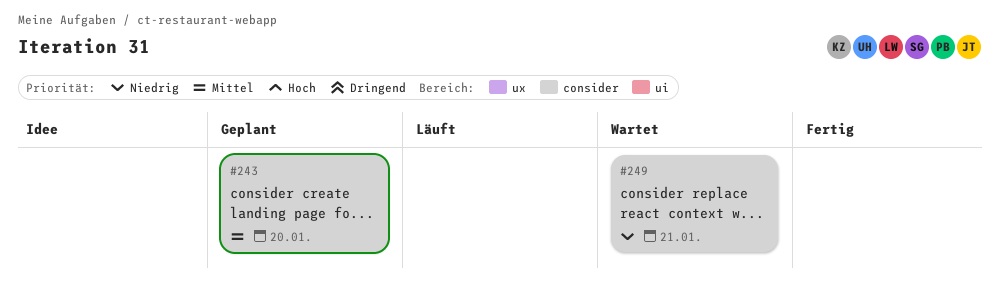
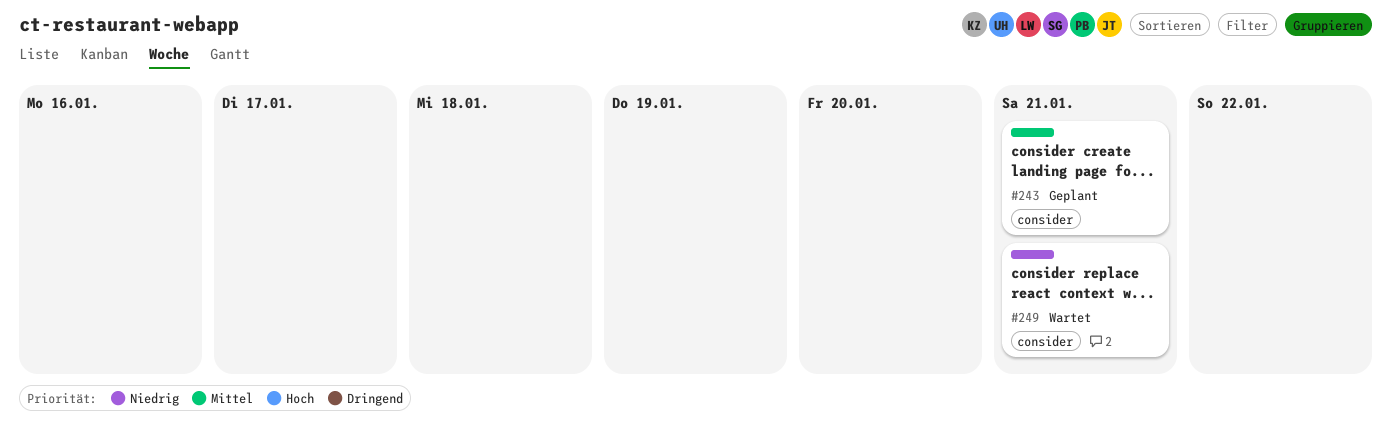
#243, due: Jan 20 -> Jan 21

